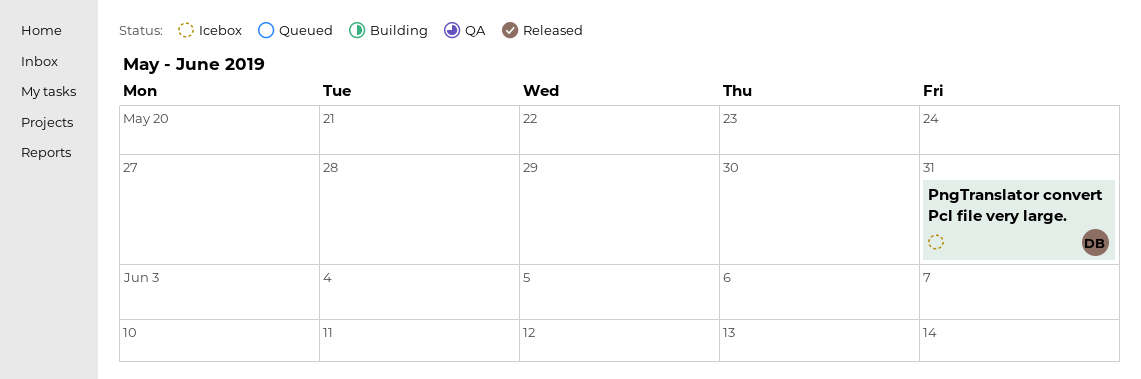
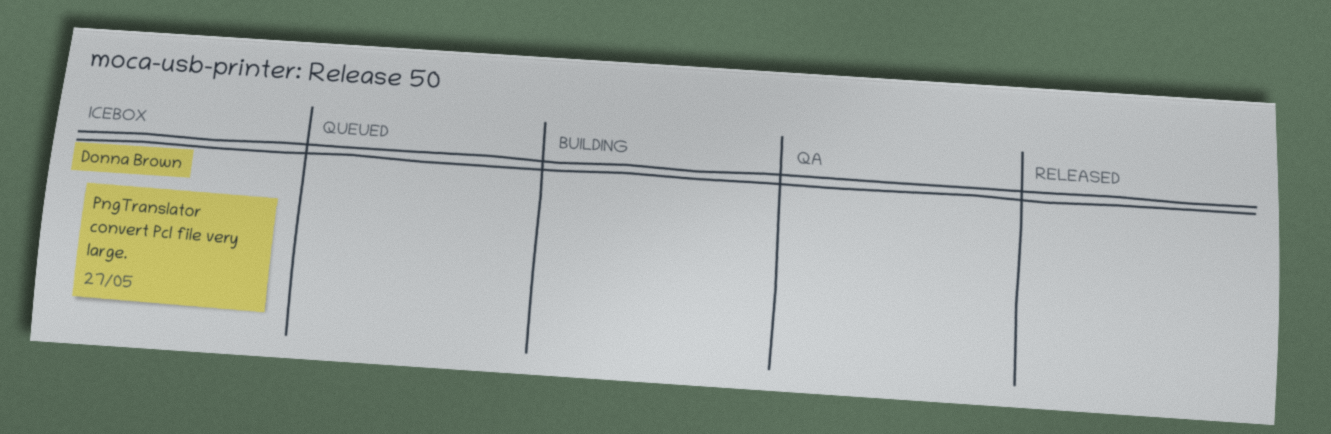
PngTranslator convert Pcl file very large., due: May 31 -> May 27

